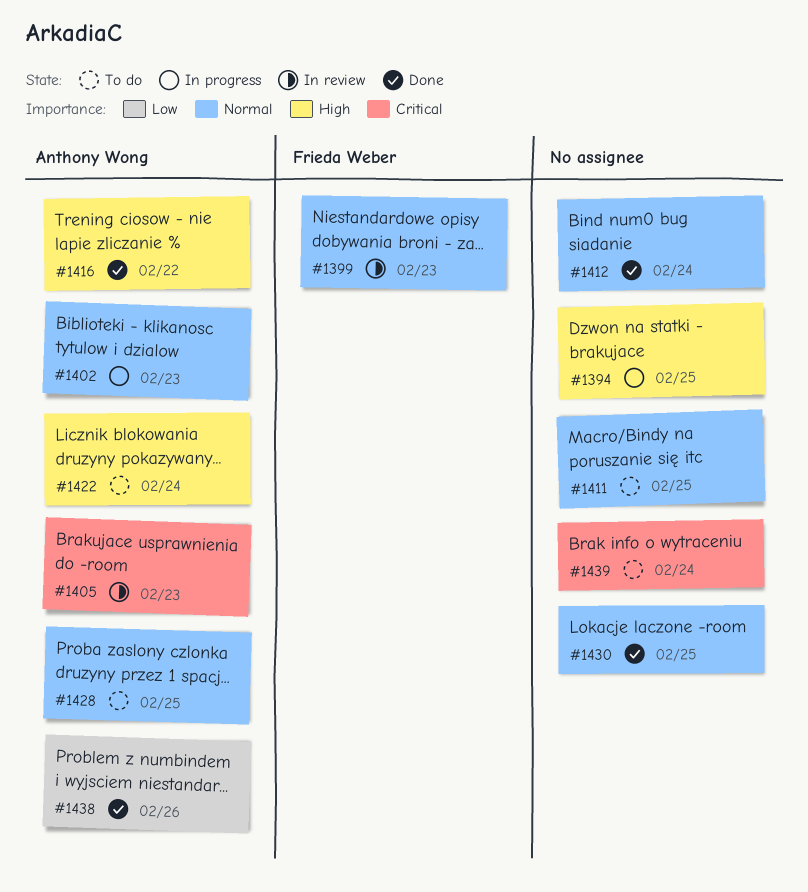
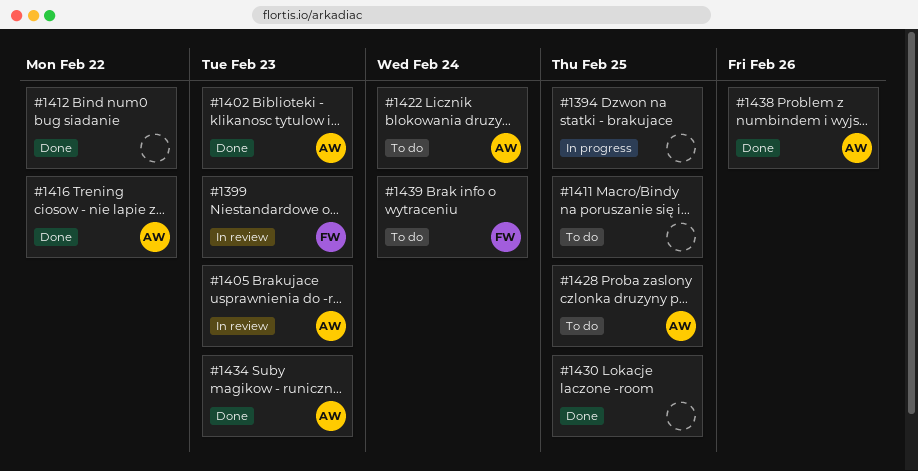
#1402, status: In progress -> Done
#1412, due: Feb 24 -> Feb 22
#1434: none -> present
#1439, owner: none -> Frieda Weber

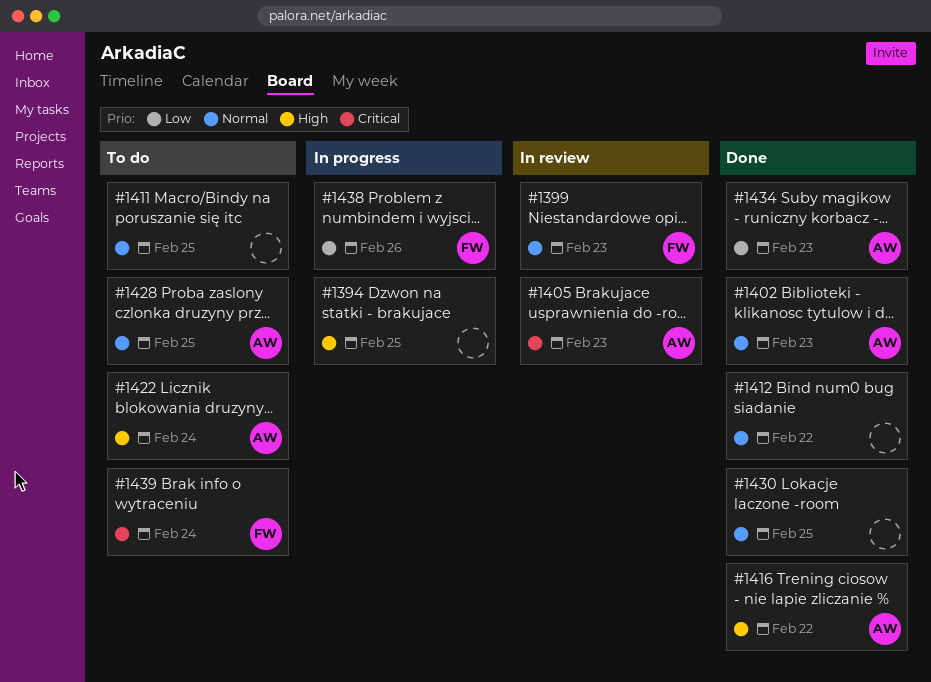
#1438, status: Done -> In progress
#1438, owner: AW -> FW

